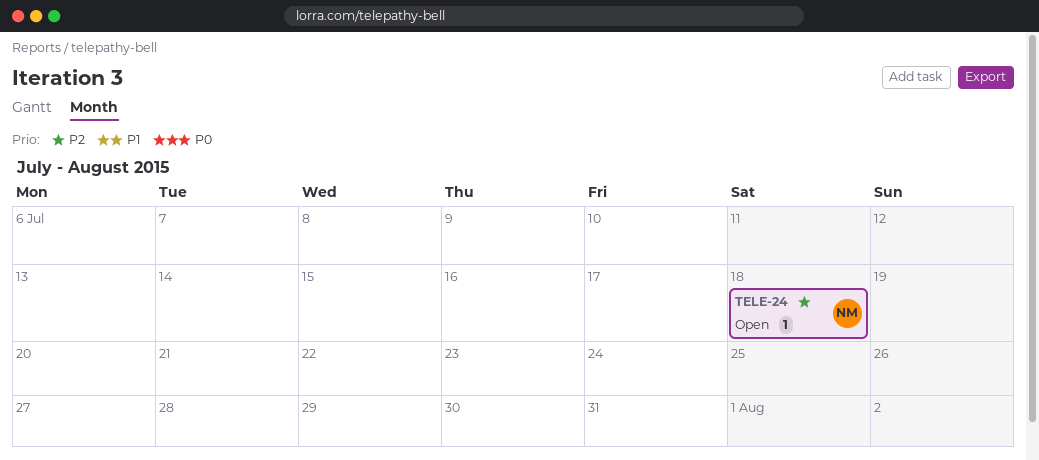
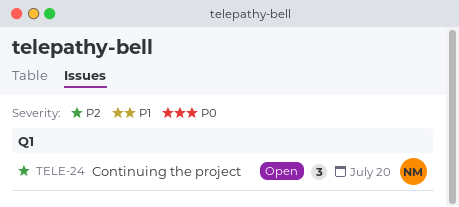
TELE-24, estimate: 1 -> 3
TELE-24, due: Jul 18 -> Jul 20

